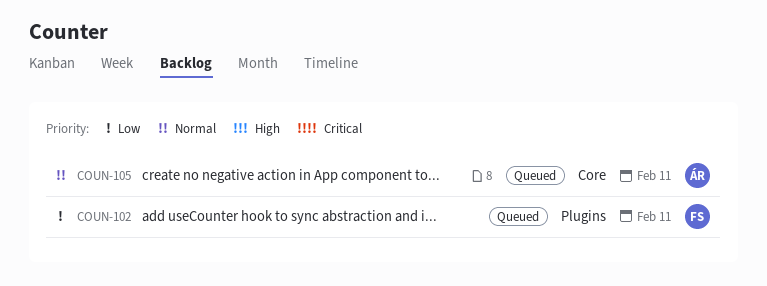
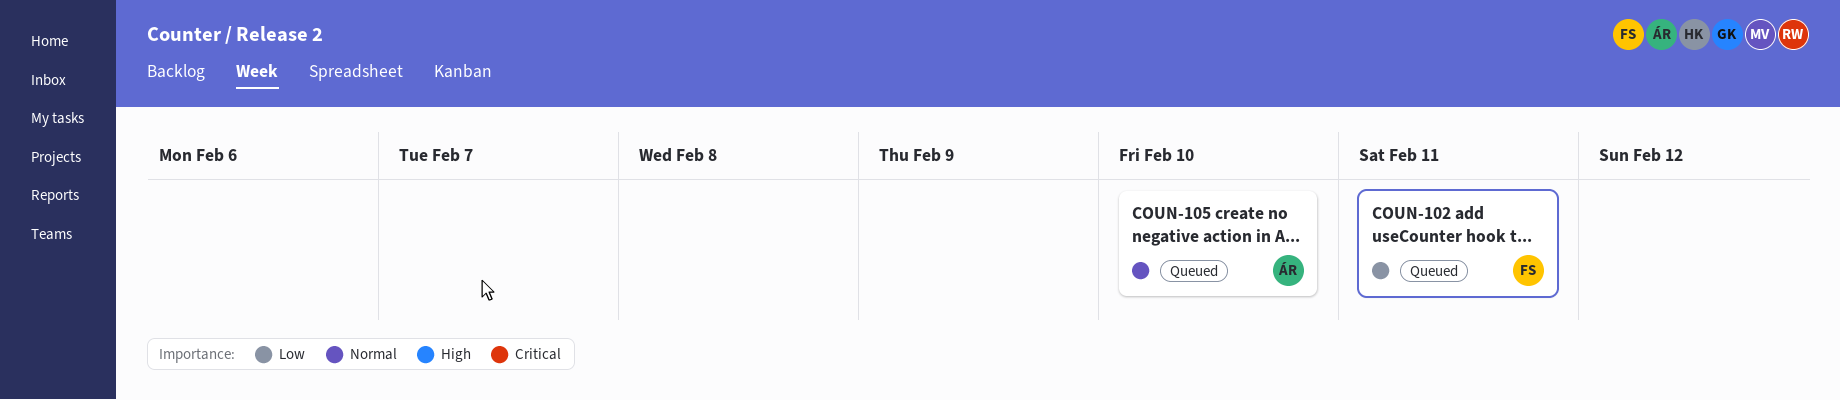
COUN-105, due: Feb 11 -> Feb 10

